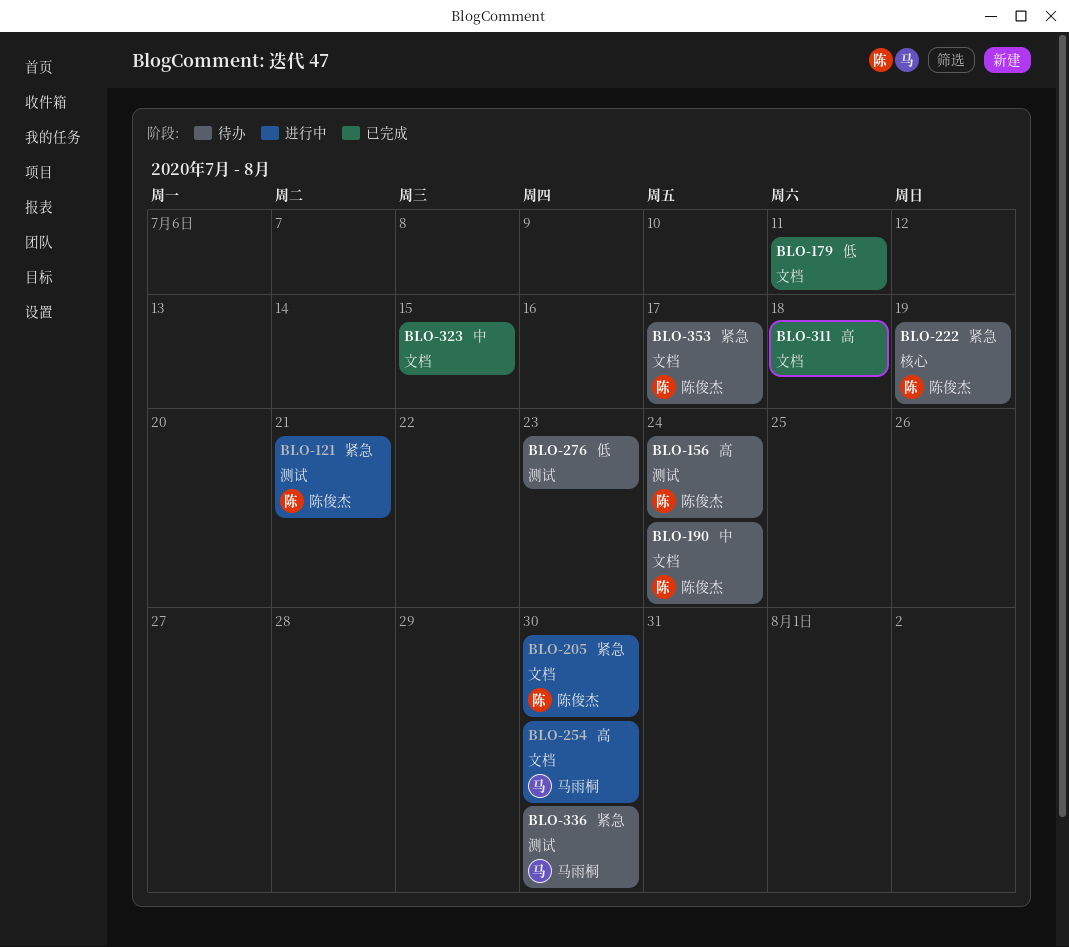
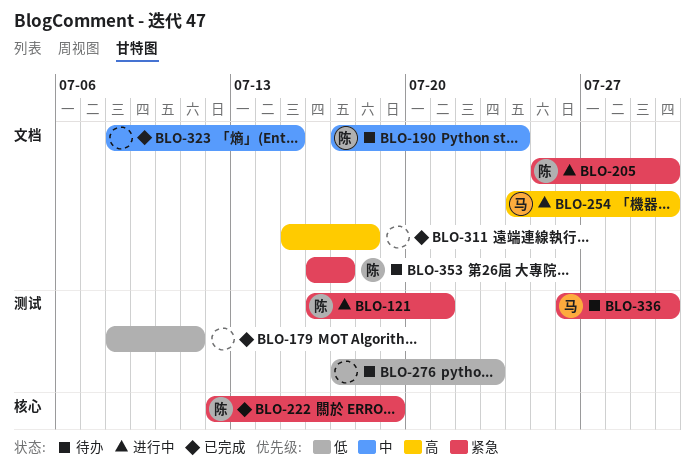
BLO-156: present -> none
BLO-179, label: 文档 -> 测试
BLO-222, status: 待办 -> 已完成

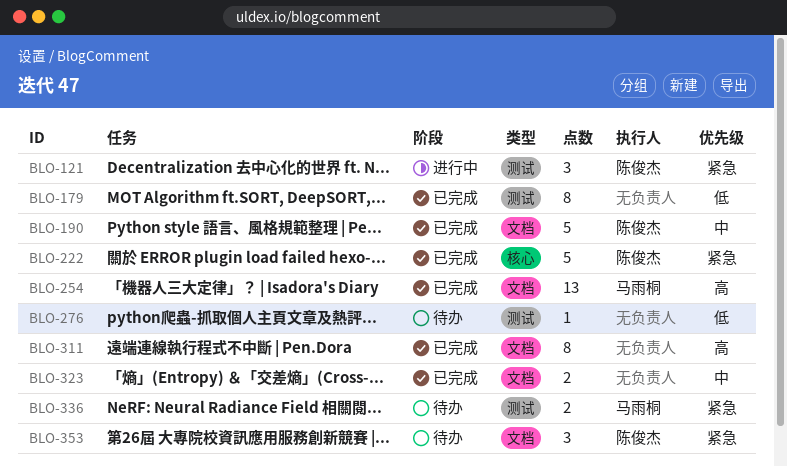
BLO-190, status: 待办 -> 已完成
BLO-205: present -> none
BLO-254, status: 进行中 -> 已完成

